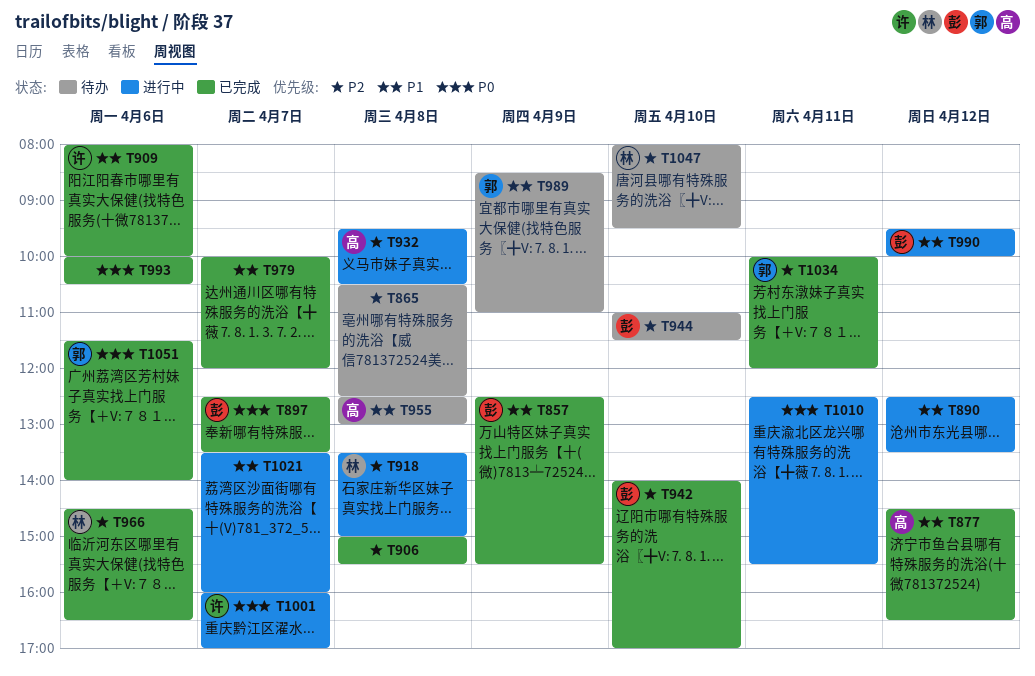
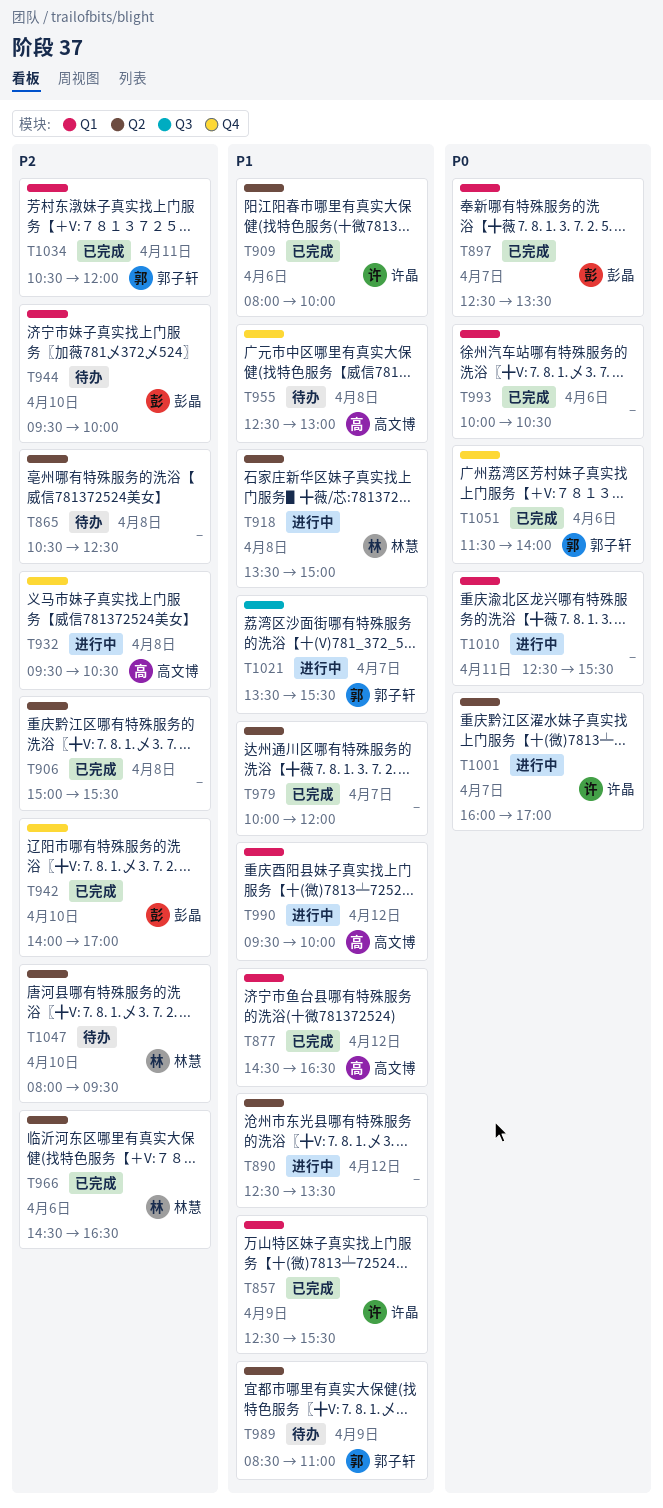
T857, owner: 彭晶 -> 许晶
T918, priority: P2 -> P1
T944, begins: 11:00 -> 09:30
T944, ends: 11:30 -> 10:00
T990, owner: 彭晶 -> 高文博
T1021, owner: none -> 郭子轩
T1021, ends: 16:00 -> 15:30
T1034, begins: 10:00 -> 10:30

